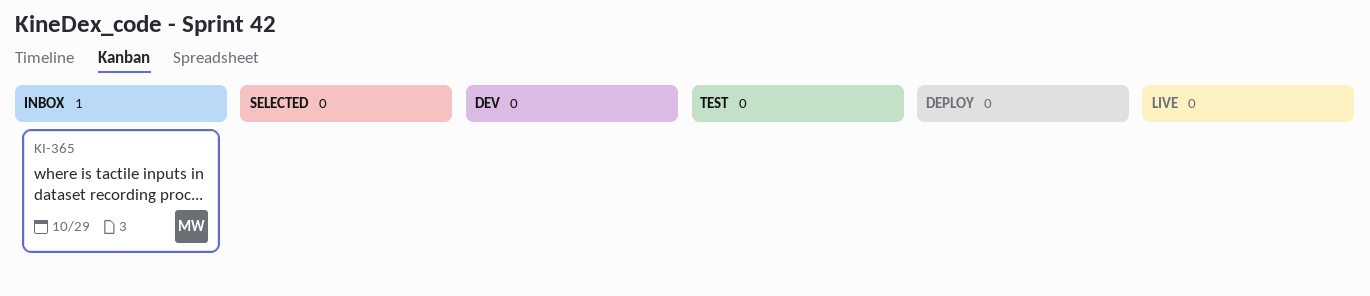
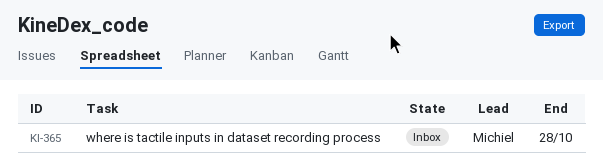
KI-365, due: Oct 29 -> Oct 28

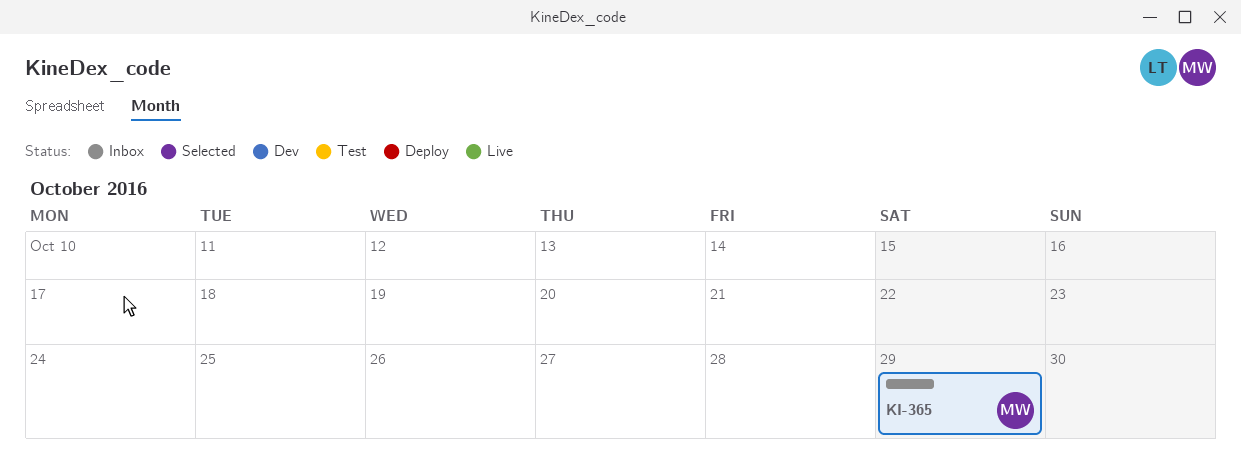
KI-365, due: Oct 28 -> Oct 29

